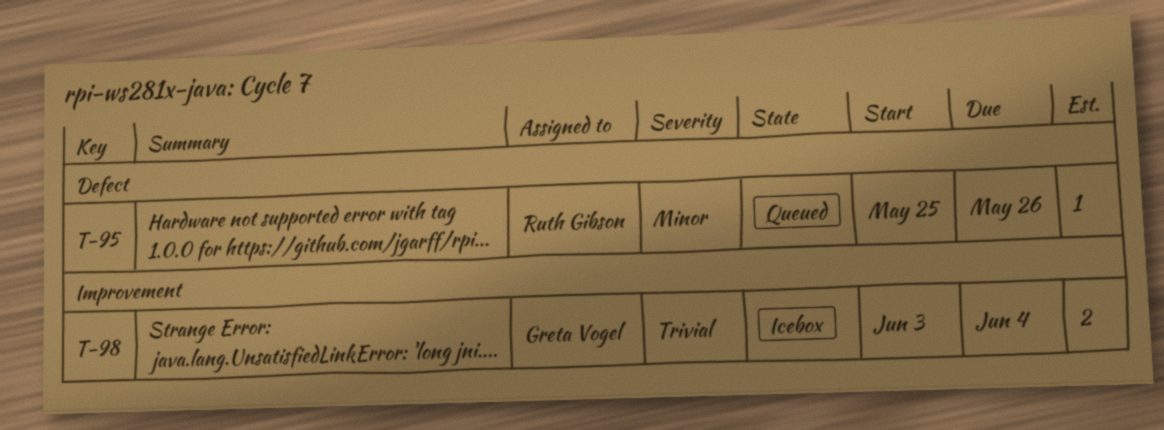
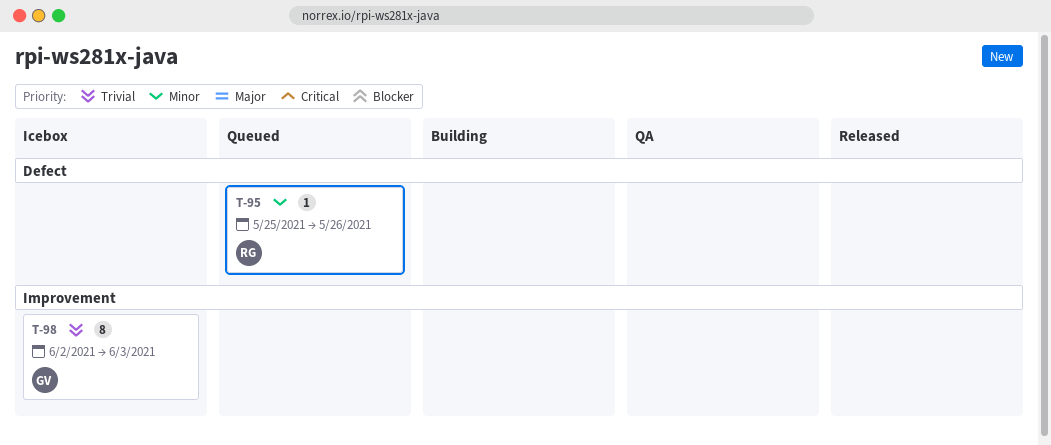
T-98, estimate: 2 -> 8
T-98, start: Jun 3 -> Jun 2
T-98, due: Jun 4 -> Jun 3

